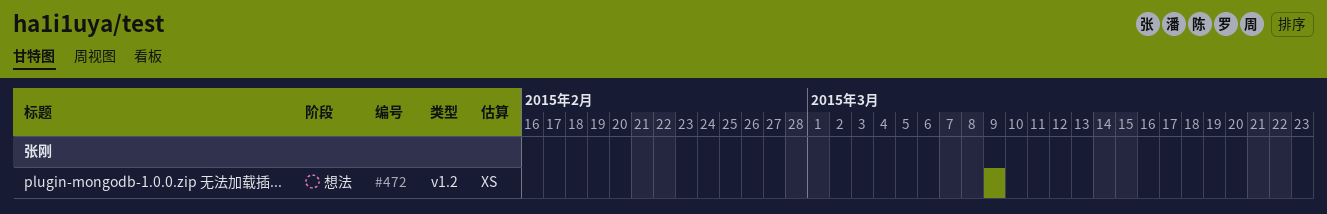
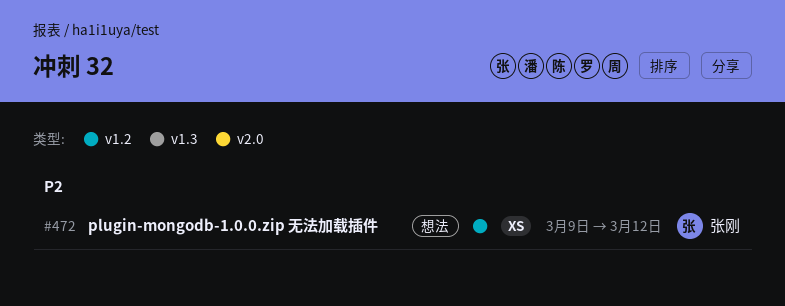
#472, due: Mar 9 -> Mar 12

